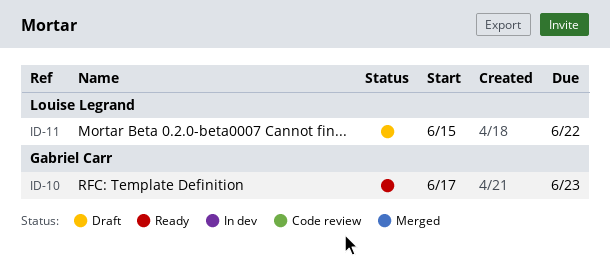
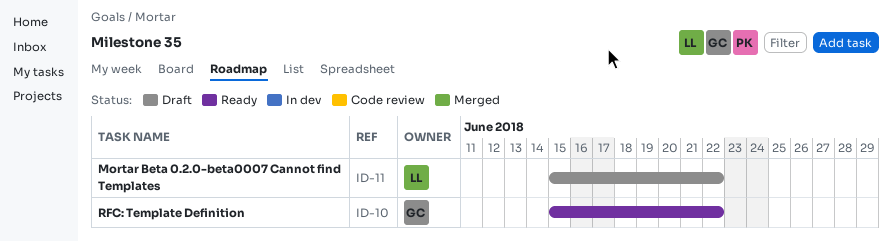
ID-10, start: Jun 17 -> Jun 15
ID-10, due: Jun 23 -> Jun 22

